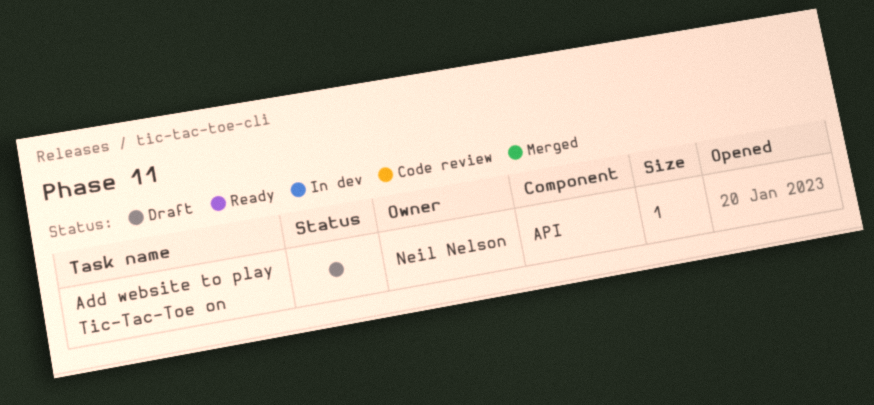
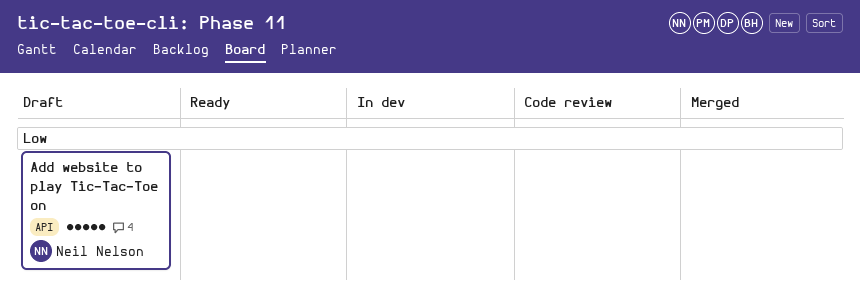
Add website to play Tic-Tac-Toe on, estimate: 1 -> 5

